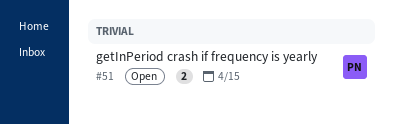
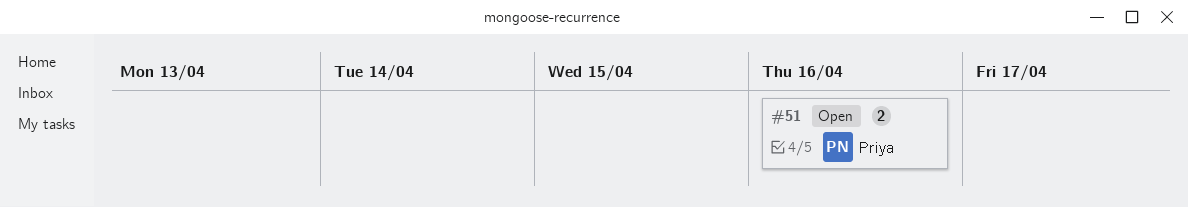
#51, due: Apr 15 -> Apr 16

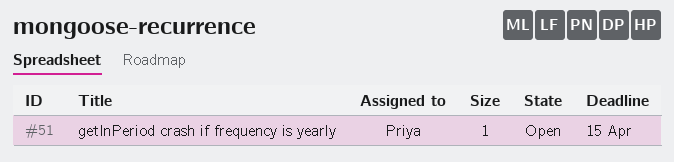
#51, estimate: 2 -> 1
#51, due: Apr 16 -> Apr 15

